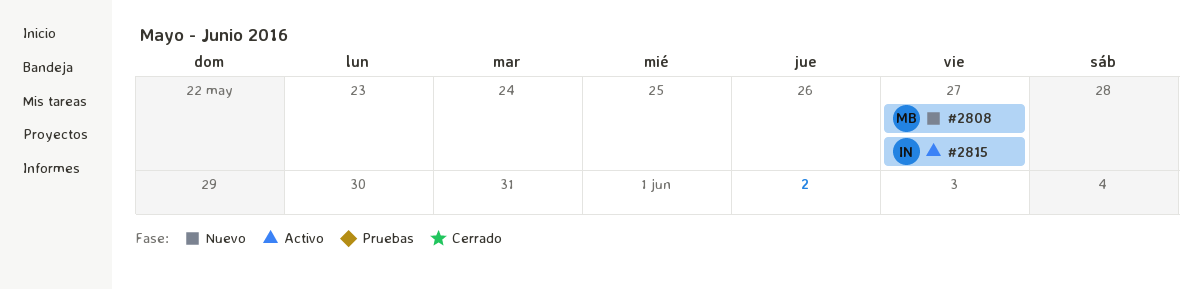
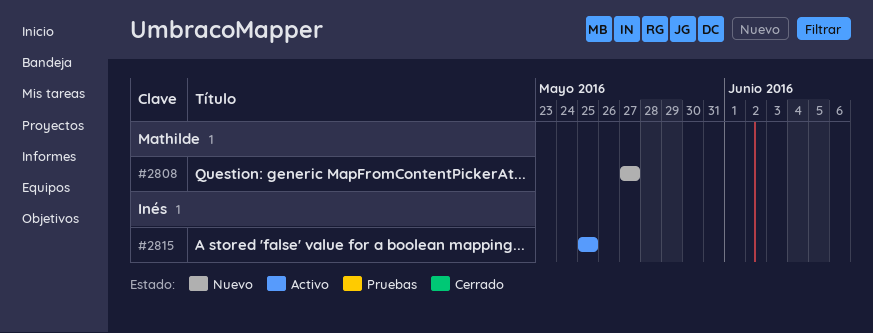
#2815, start: May 27 -> May 25
#2815, due: May 27 -> May 25

